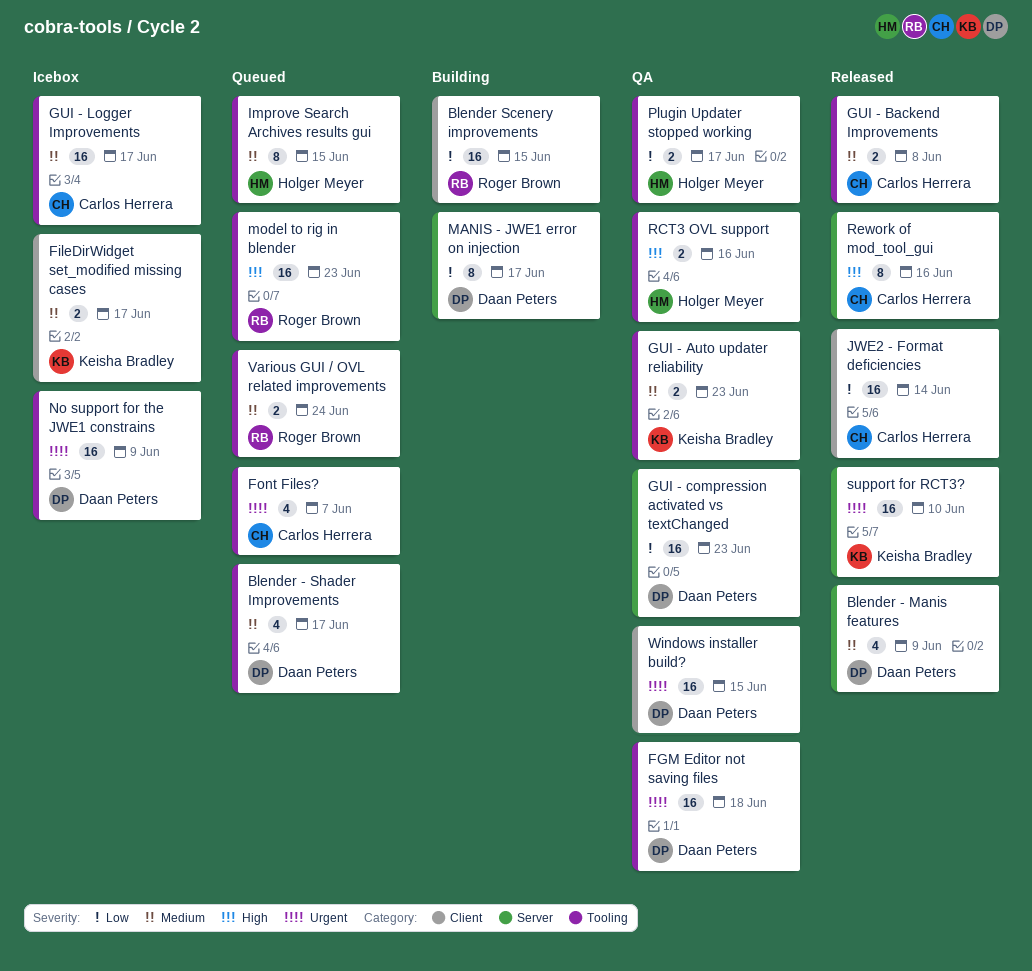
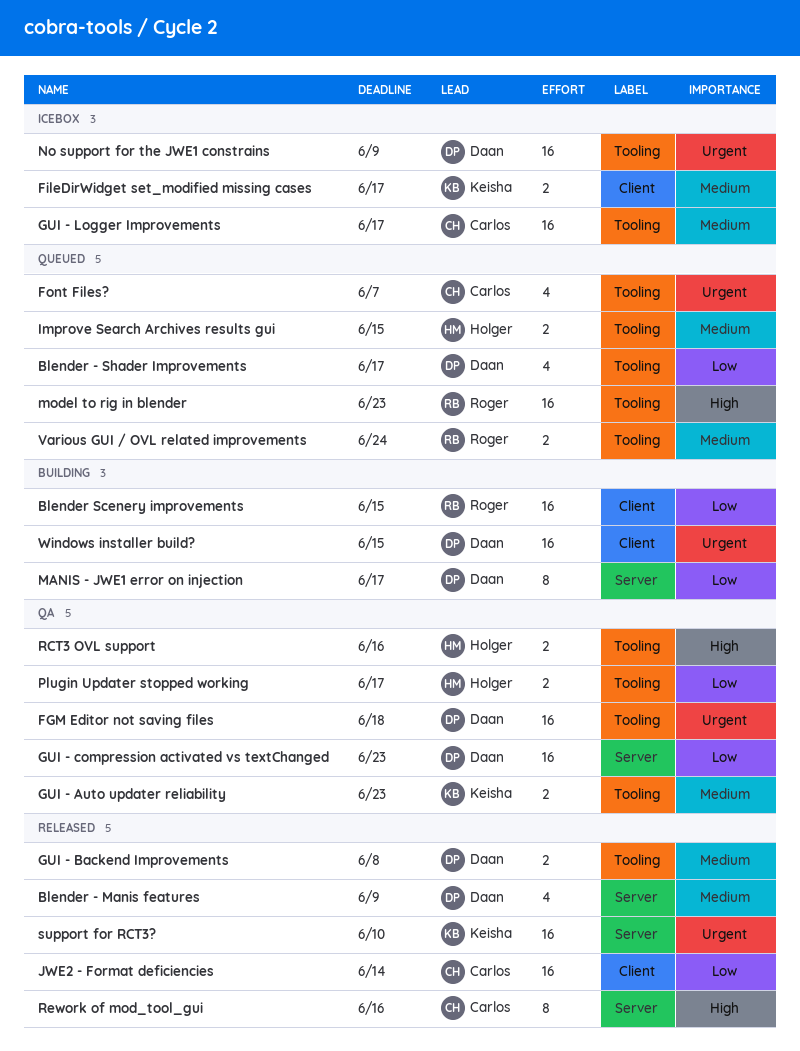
Blender - Shader Improvements, priority: Medium -> Low
GUI - Backend Improvements, owner: Carlos Herrera -> Daan Peters
Improve Search Archives results gui, estimate: 8 -> 2
Windows installer build?, status: QA -> Building

